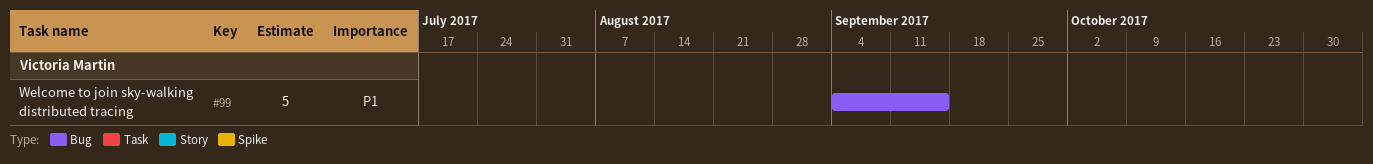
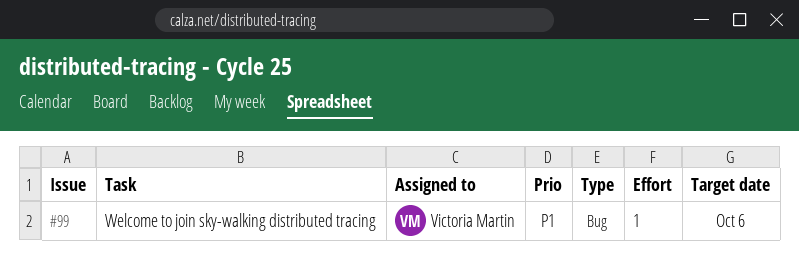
#99, estimate: 5 -> 1
#99, due: Sep 15 -> Oct 6

